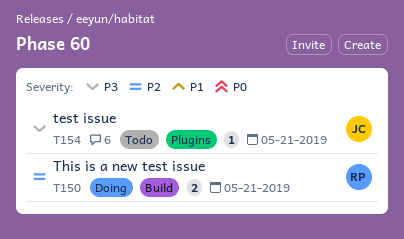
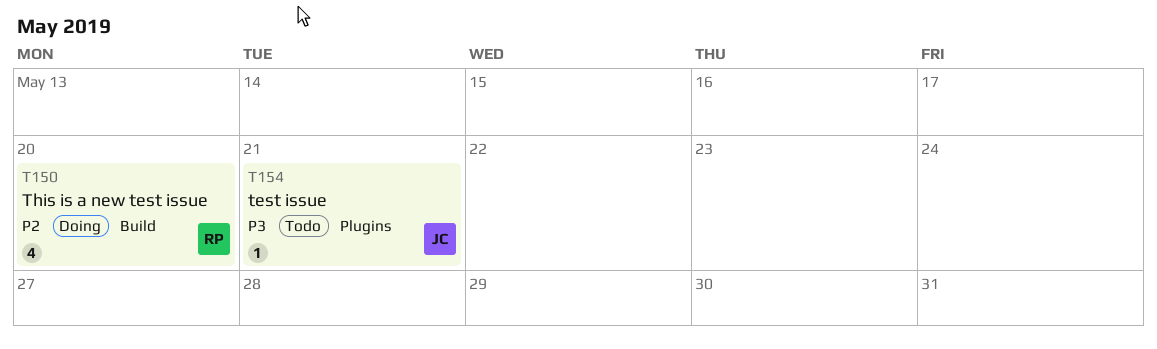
T150, estimate: 2 -> 4
T150, due: May 21 -> May 20

